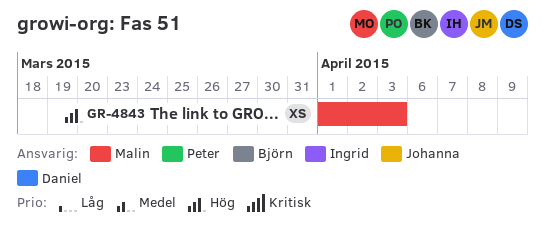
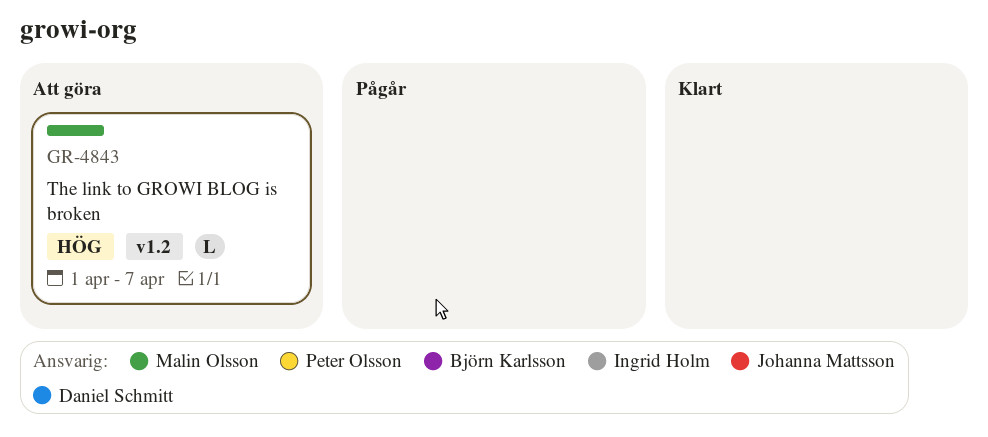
GR-4843, estimate: XS -> L
GR-4843, due: Apr 3 -> Apr 7

